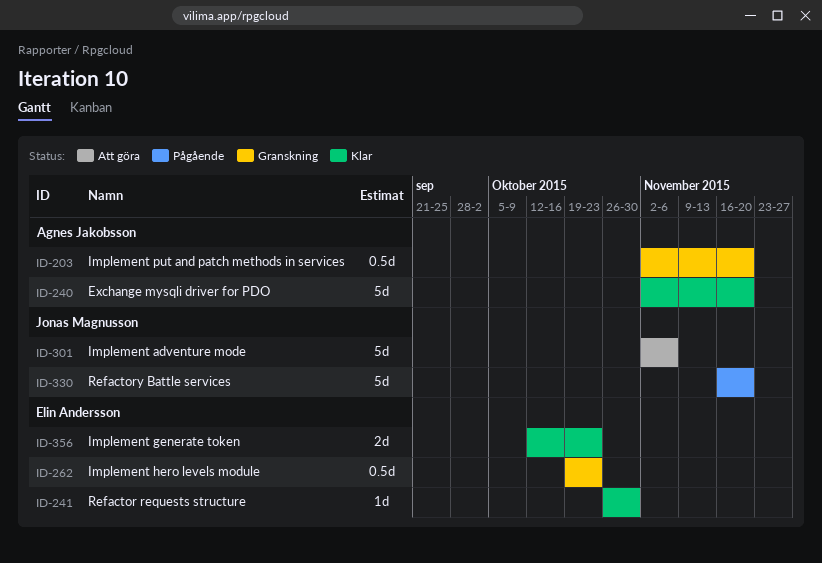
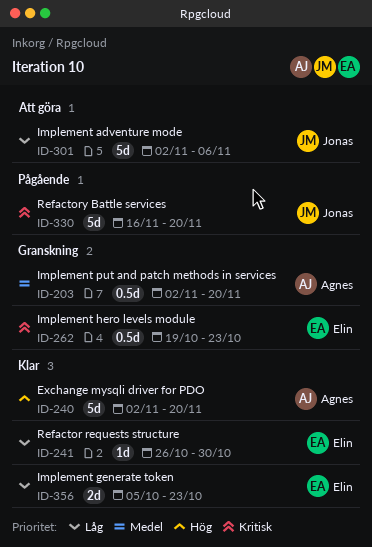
ID-356, start: Oct 12 -> Oct 5

